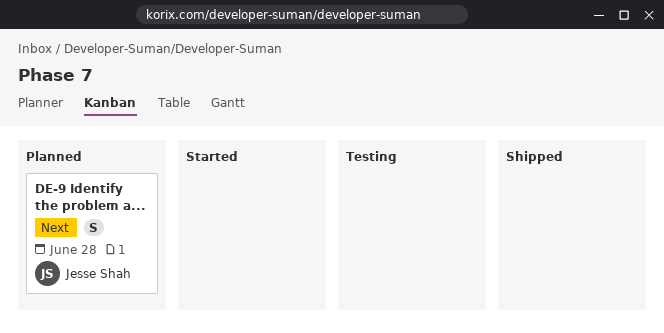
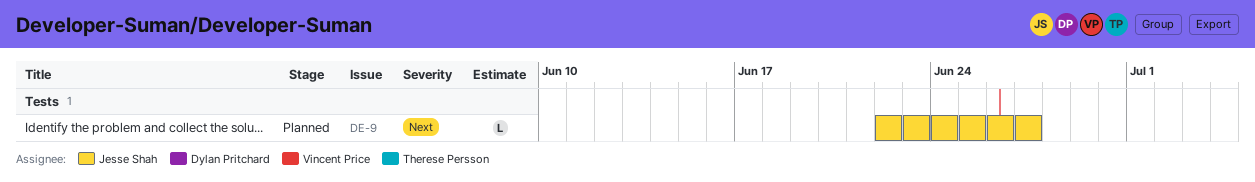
DE-9, estimate: S -> L
DE-9, due: Jun 28 -> Jun 27

